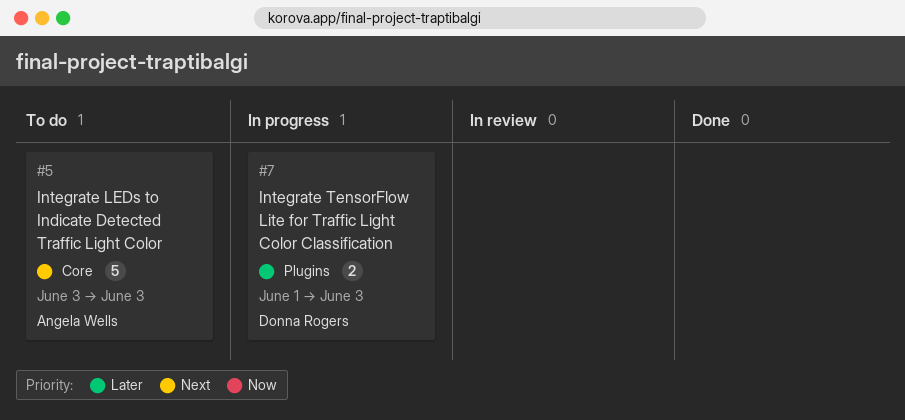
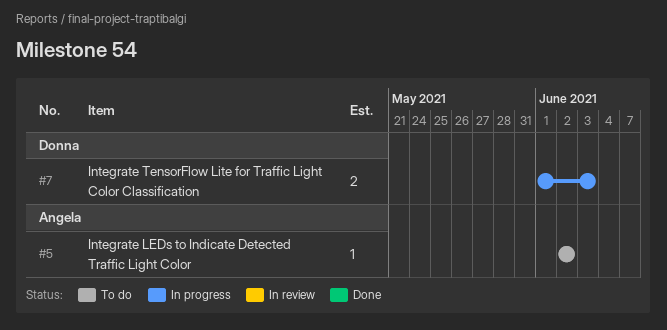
#5, estimate: 5 -> 1
#5, start: Jun 3 -> Jun 2
#5, due: Jun 3 -> Jun 2

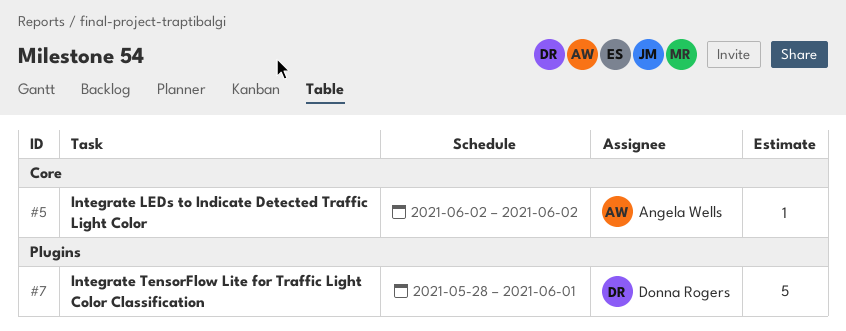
#7, estimate: 2 -> 5
#7, start: Jun 1 -> May 28
#7, due: Jun 3 -> Jun 1

